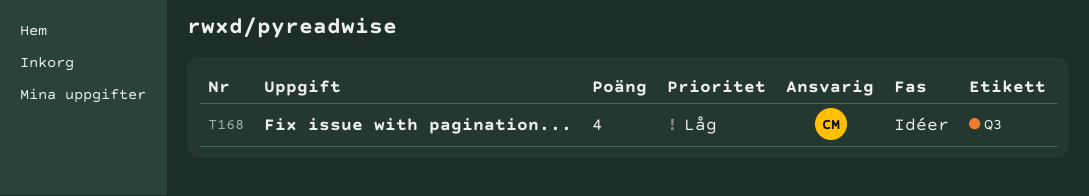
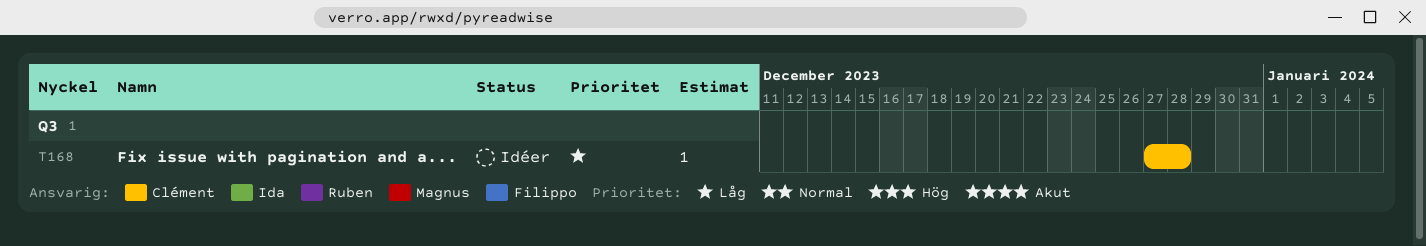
T168, estimate: 4 -> 1

